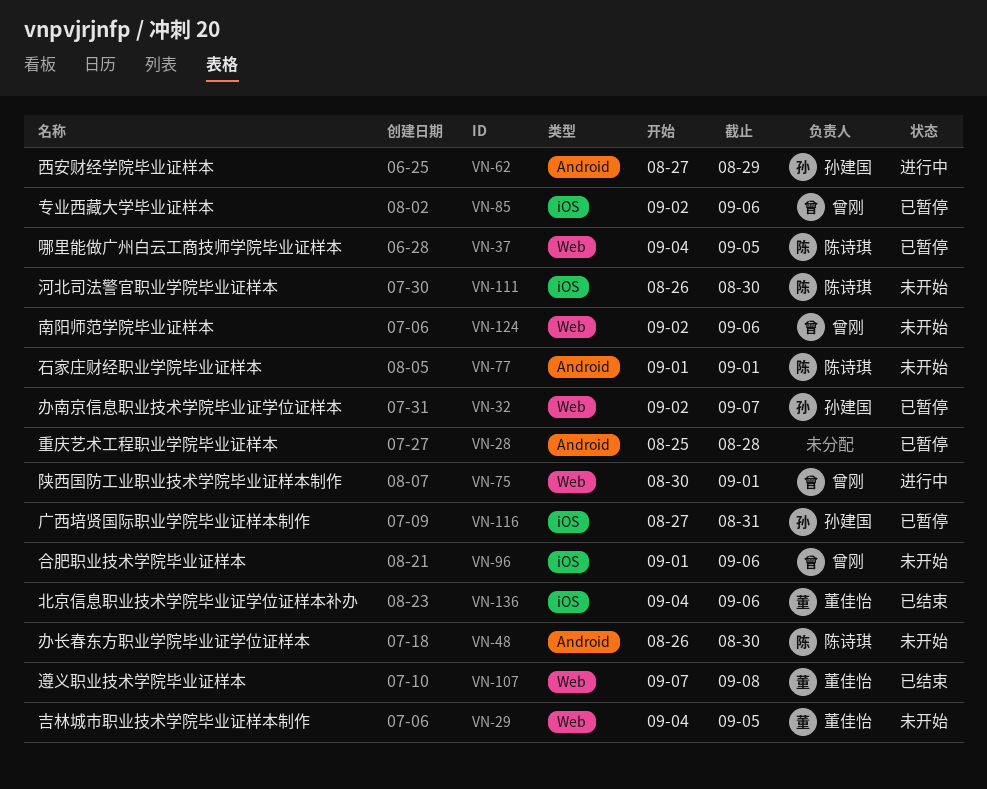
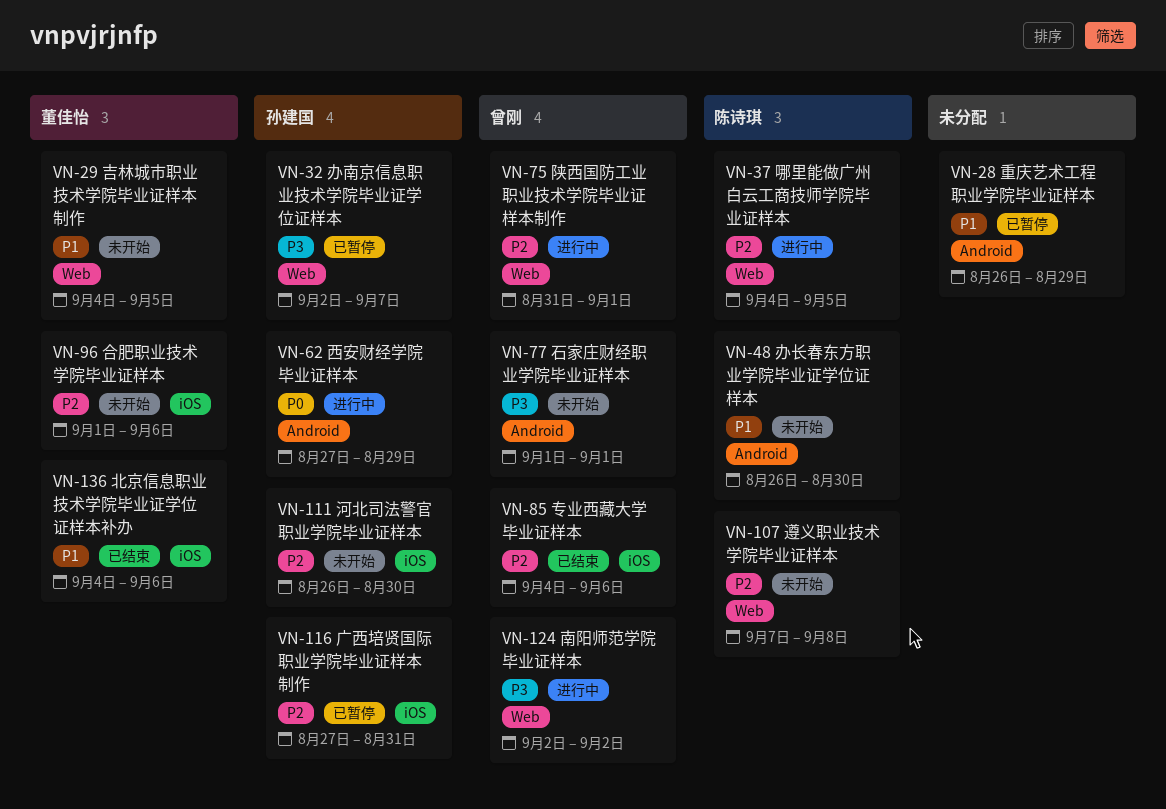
VN-28, start: Aug 25 -> Aug 26
VN-28, due: Aug 28 -> Aug 29
VN-37, status: 已暂停 -> 进行中
VN-75, start: Aug 30 -> Aug 31
VN-77, owner: 陈诗琪 -> 曾刚
VN-85, status: 已暂停 -> 已结束
VN-85, start: Sep 2 -> Sep 4
VN-96, owner: 曾刚 -> 董佳怡
VN-107, status: 已结束 -> 未开始
VN-107, owner: 董佳怡 -> 陈诗琪
VN-111, owner: 陈诗琪 -> 孙建国
VN-124, status: 未开始 -> 进行中
VN-124, due: Sep 6 -> Sep 2

